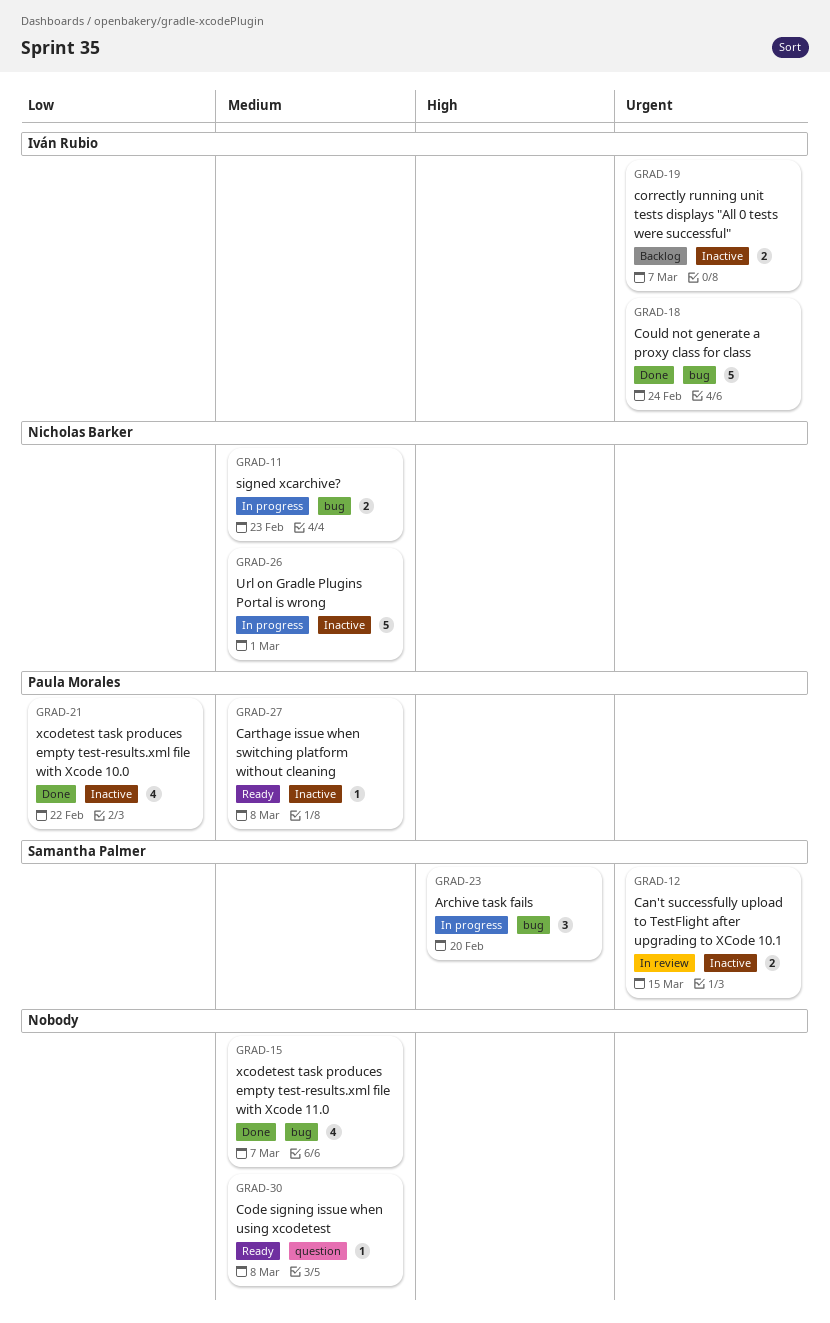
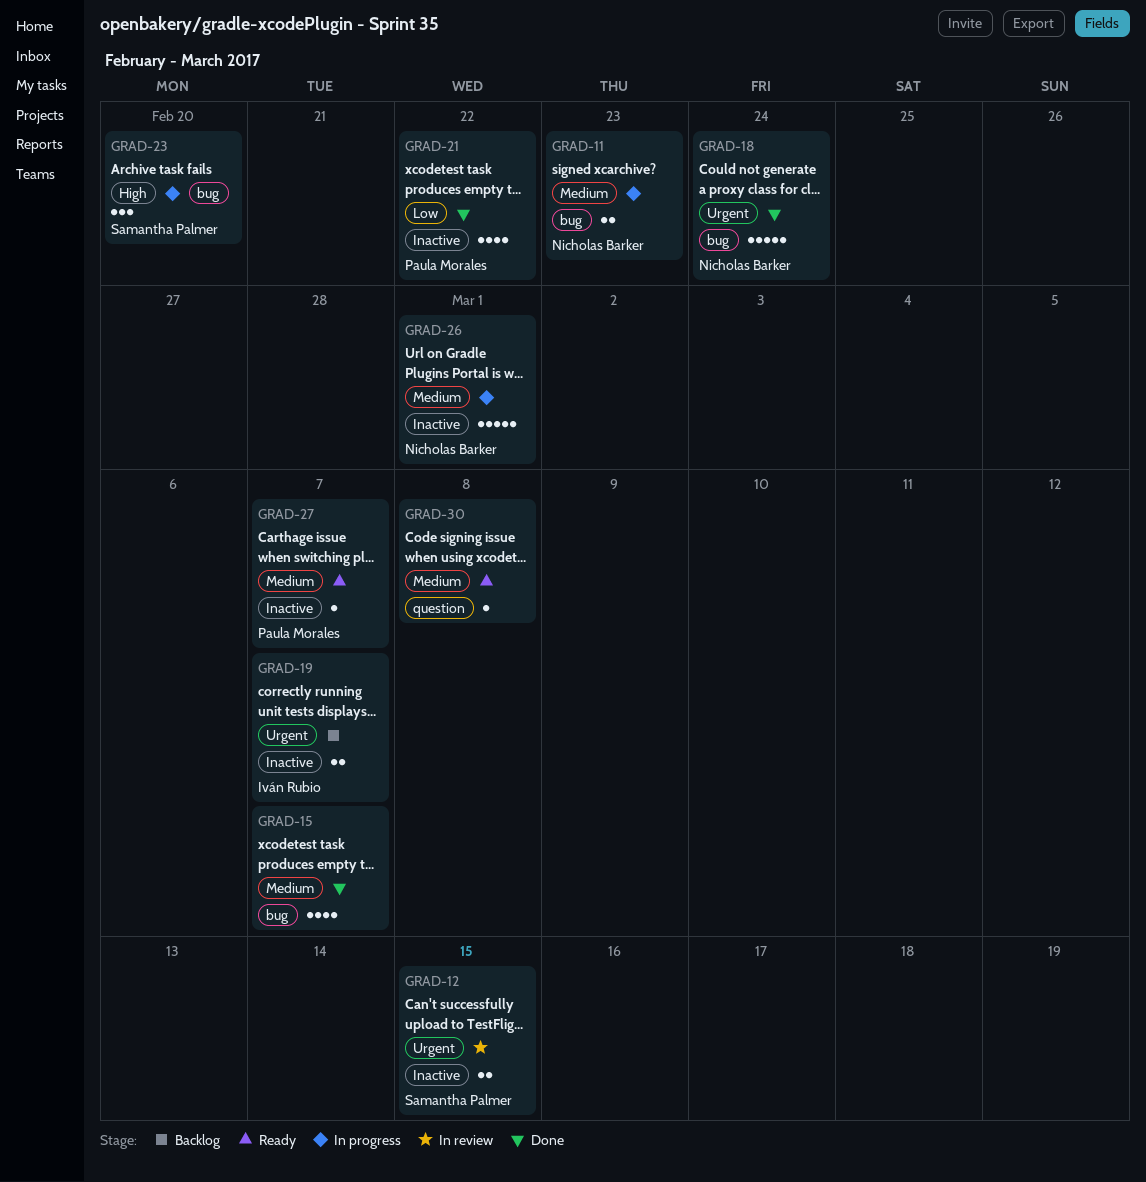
GRAD-18, owner: Iván Rubio -> Nicholas Barker
GRAD-27, due: Mar 8 -> Mar 7

